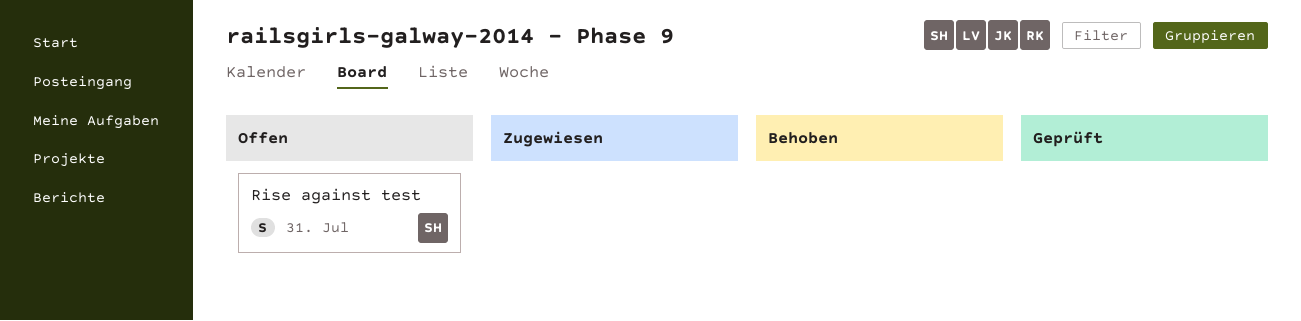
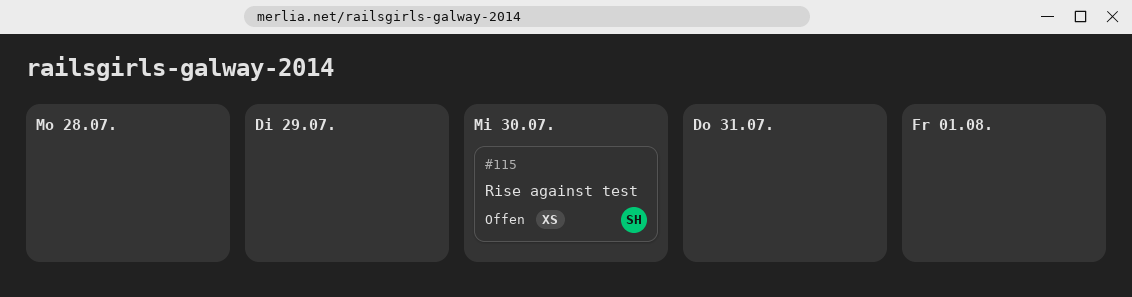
Rise against test, estimate: S -> XS
Rise against test, due: Jul 31 -> Jul 30

